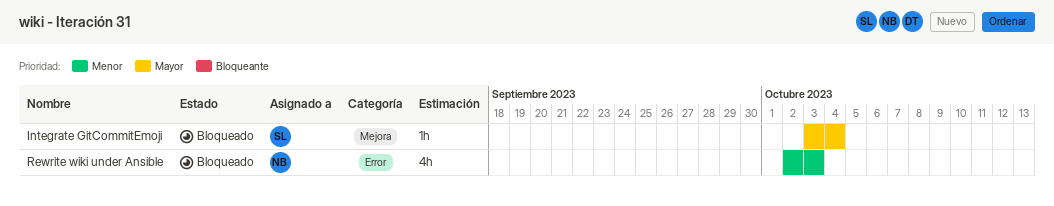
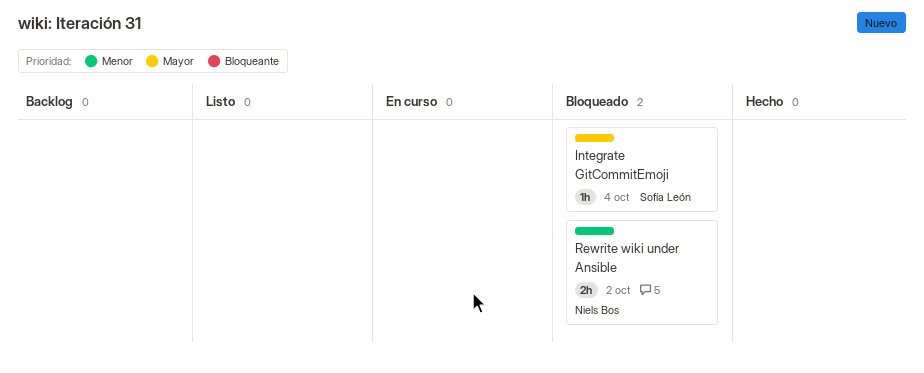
Rewrite wiki under Ansible, estimate: 4h -> 2h
Rewrite wiki under Ansible, due: Oct 3 -> Oct 2

